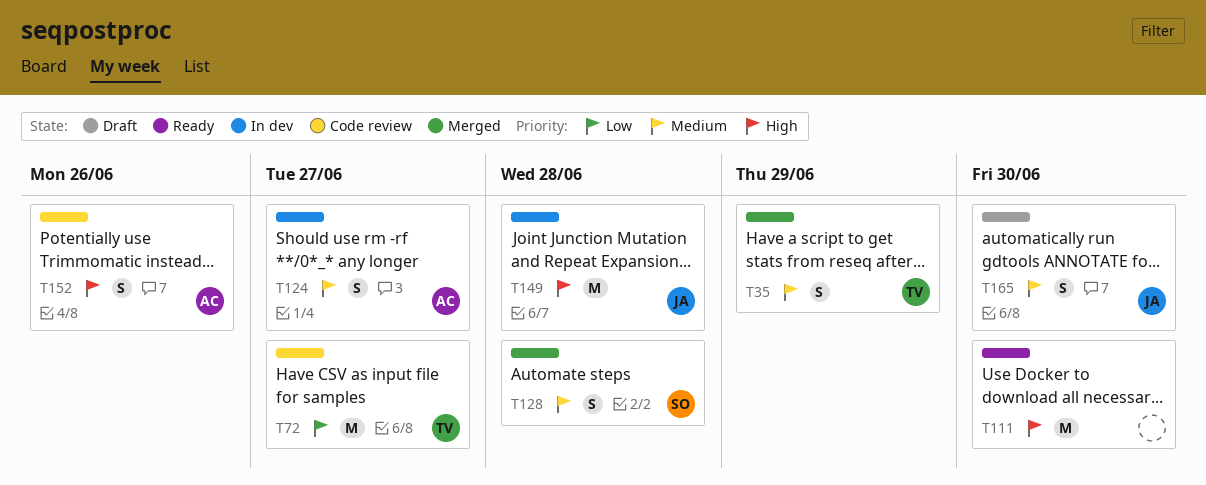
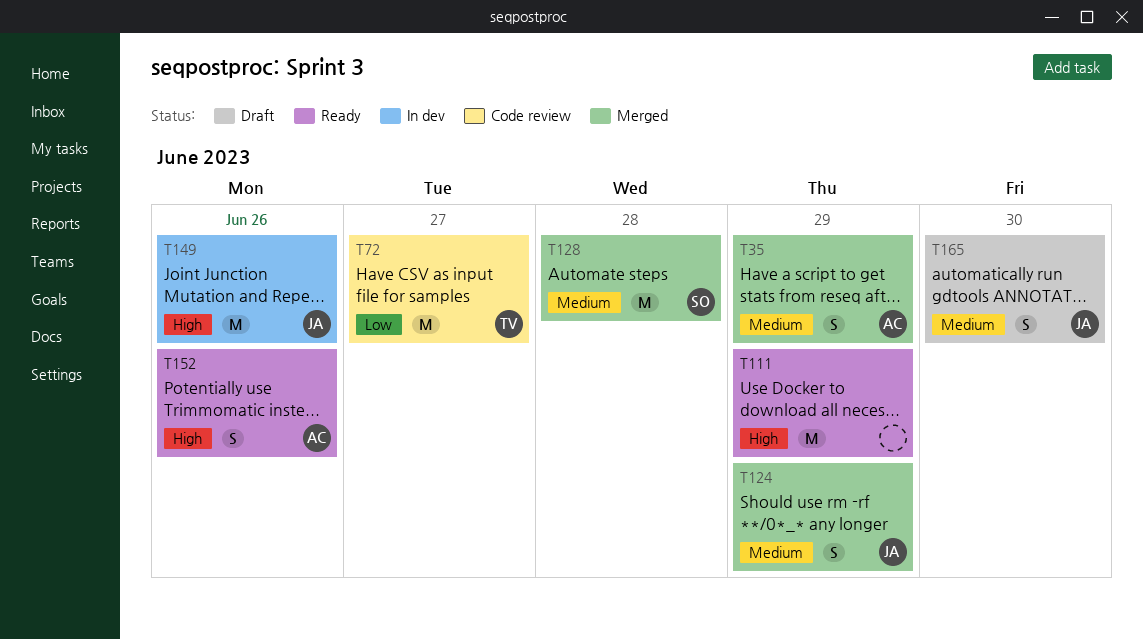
T35, owner: TV -> AC
T111, due: Jun 30 -> Jun 29
T124, status: In dev -> Merged
T124, owner: AC -> JA
T124, due: Jun 27 -> Jun 29
T128, estimate: S -> M
T149, due: Jun 28 -> Jun 26
T152, status: Code review -> Ready

